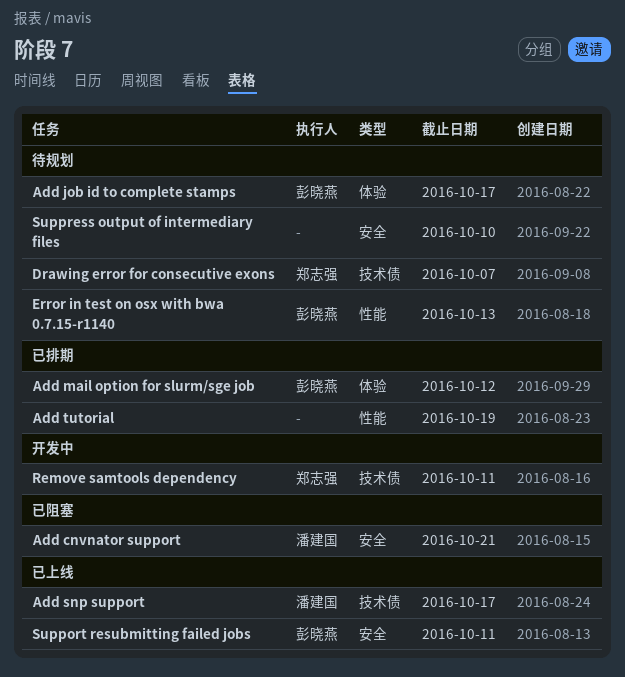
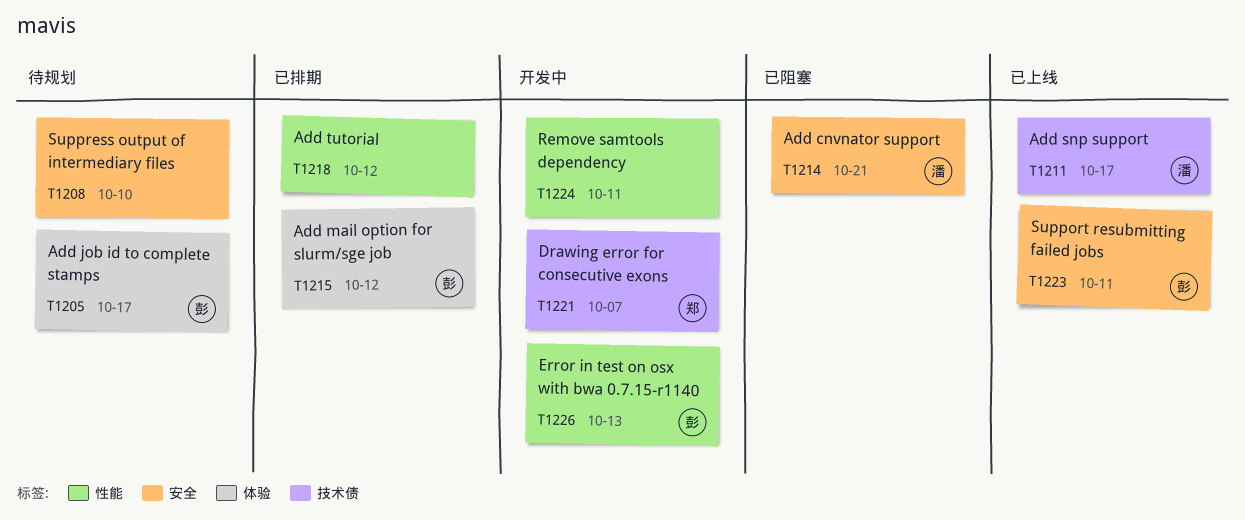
Add tutorial, due: Oct 19 -> Oct 12
Drawing error for consecutive exons, status: 待规划 -> 开发中
Error in test on osx with bwa 0.7.15-r1140, status: 待规划 -> 开发中
Remove samtools dependency, owner: 郑志强 -> none
Remove samtools dependency, label: 技术债 -> 性能

